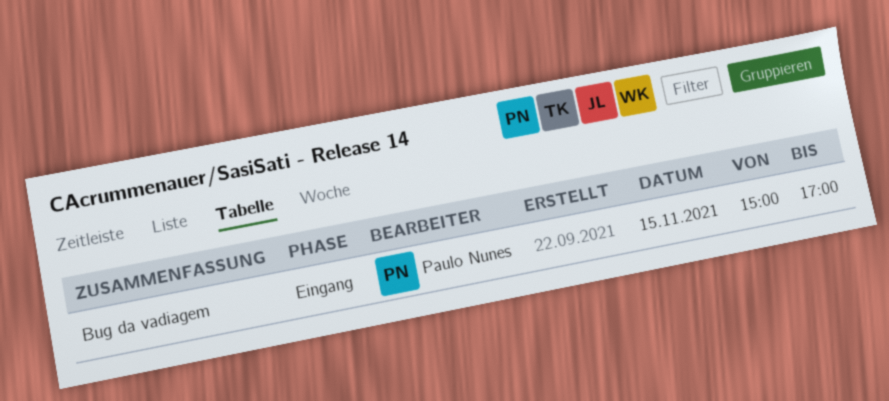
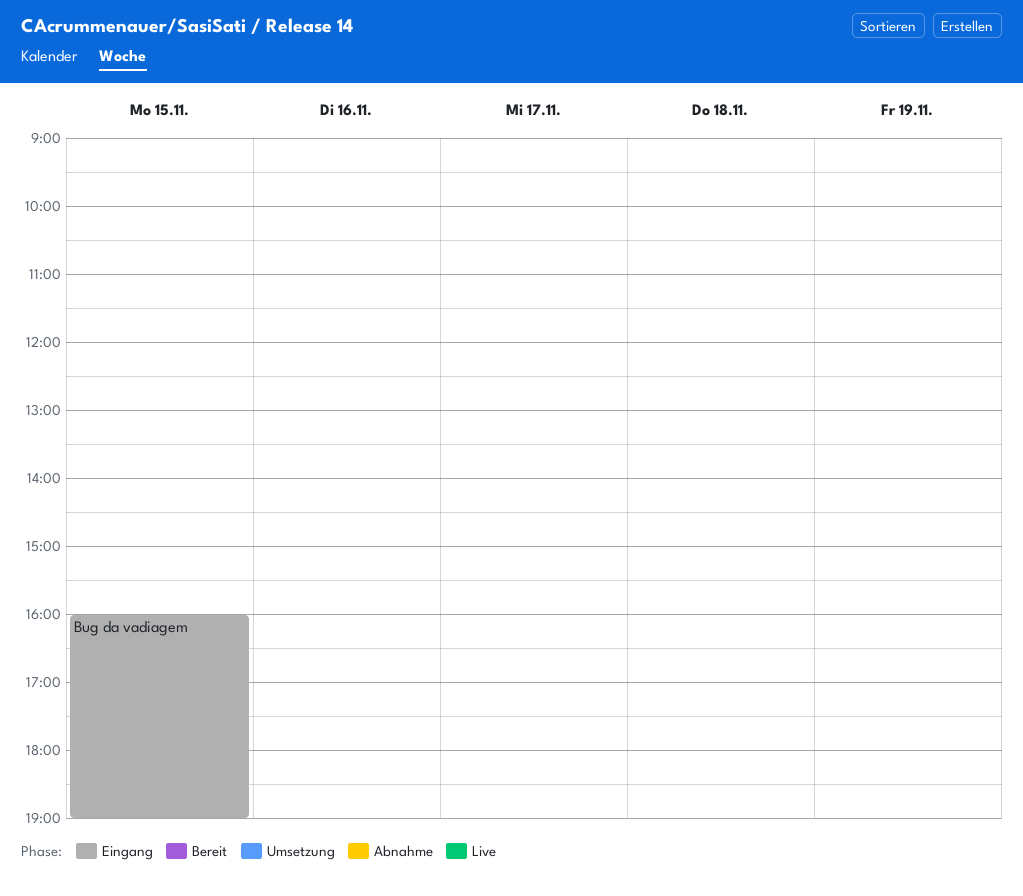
Bug da vadiagem, begins: 15:00 -> 16:00
Bug da vadiagem, ends: 17:00 -> 19:00

